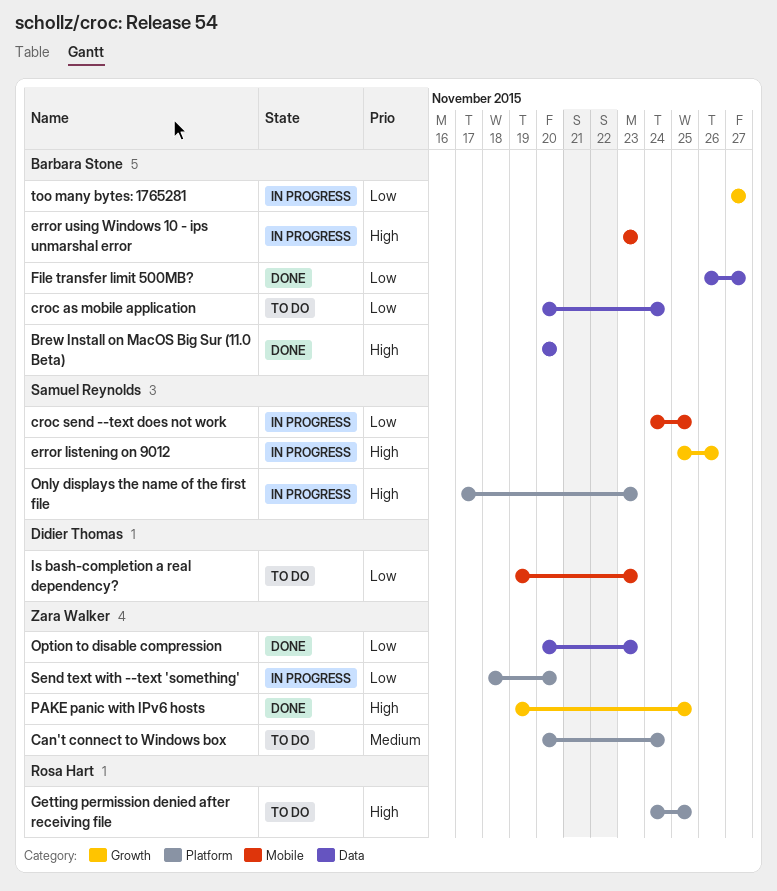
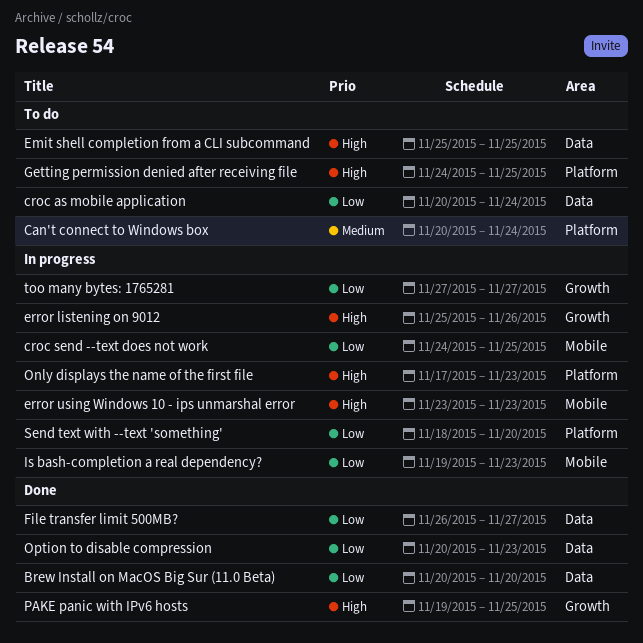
Brew Install on MacOS Big Sur (11.0 Beta), priority: High -> Low
Emit shell completion from a CLI subcommand: none -> present
Is bash-completion a real dependency?, status: To do -> In progress

